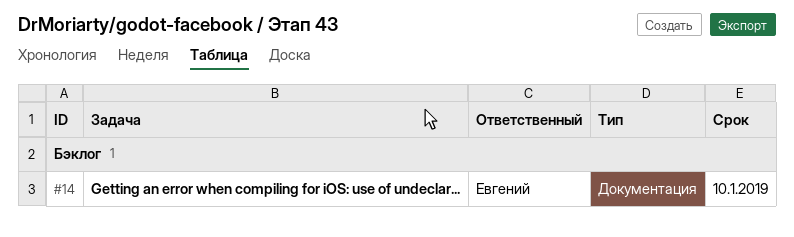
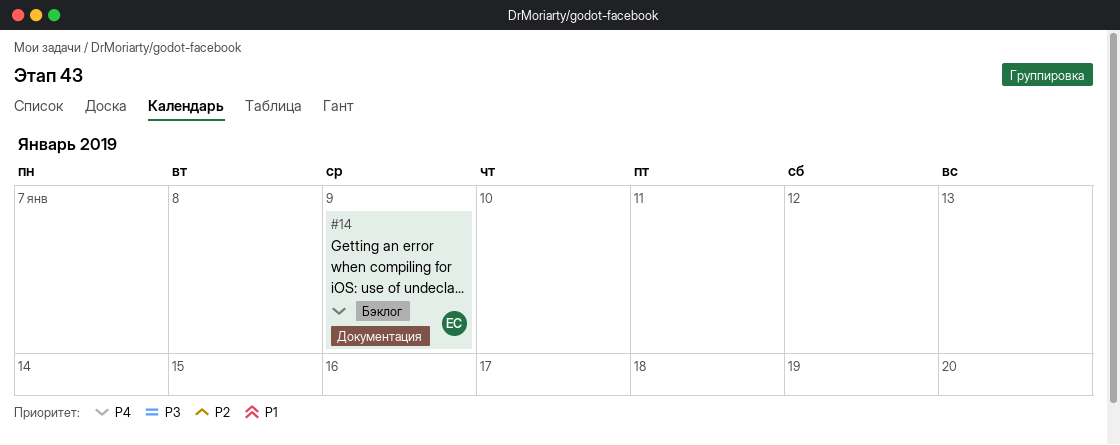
#14, due: Jan 10 -> Jan 9

